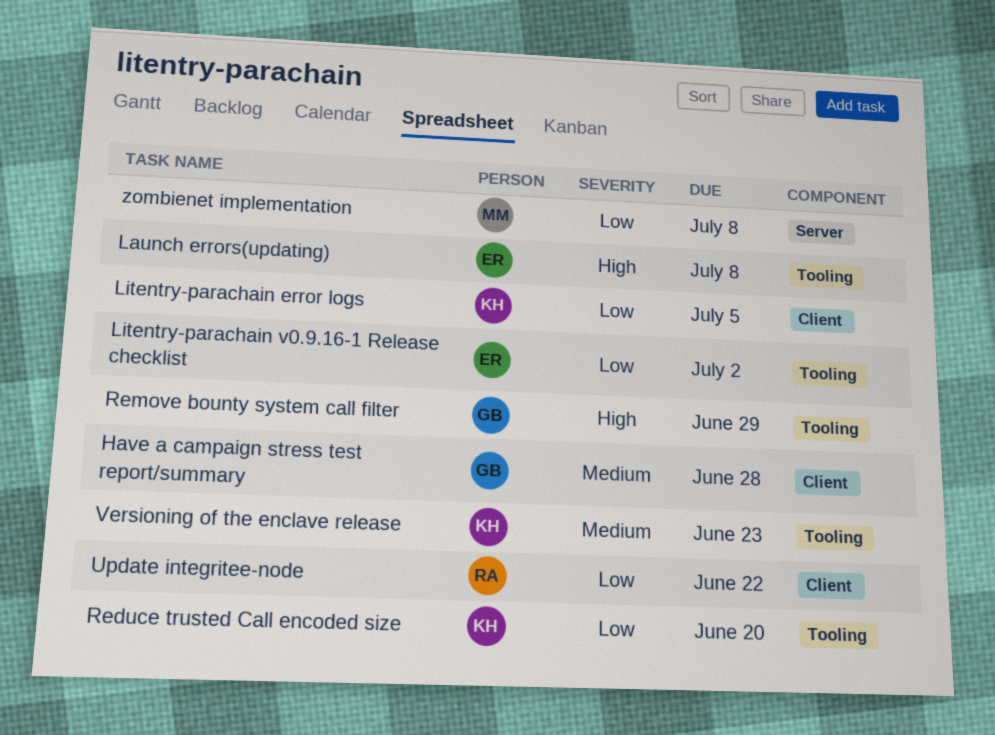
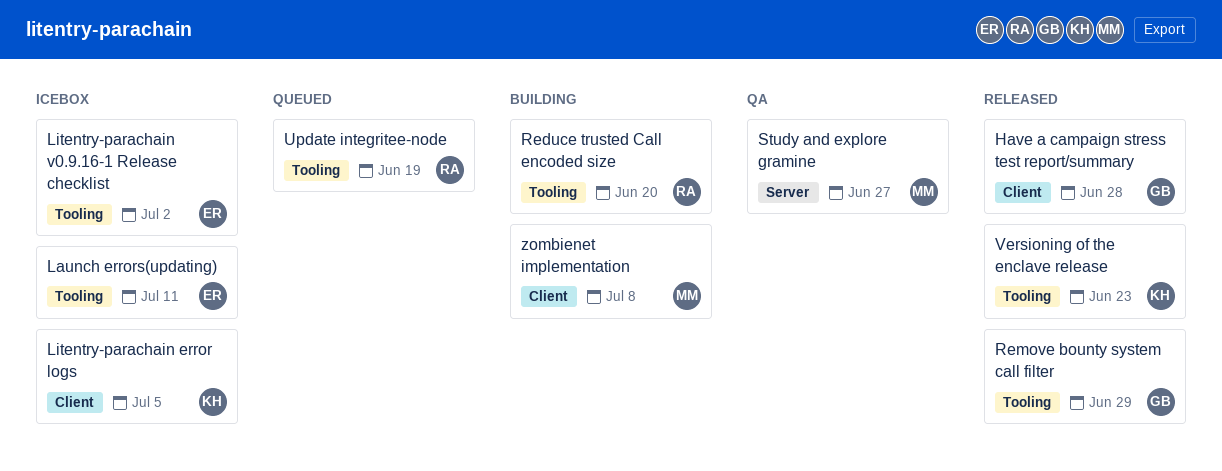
Launch errors(updating), due: Jul 8 -> Jul 11
Reduce trusted Call encoded size, owner: KH -> RA
Study and explore gramine: none -> present
Update integritee-node, label: Client -> Tooling
Update integritee-node, due: Jun 22 -> Jun 19
zombienet implementation, label: Server -> Client

